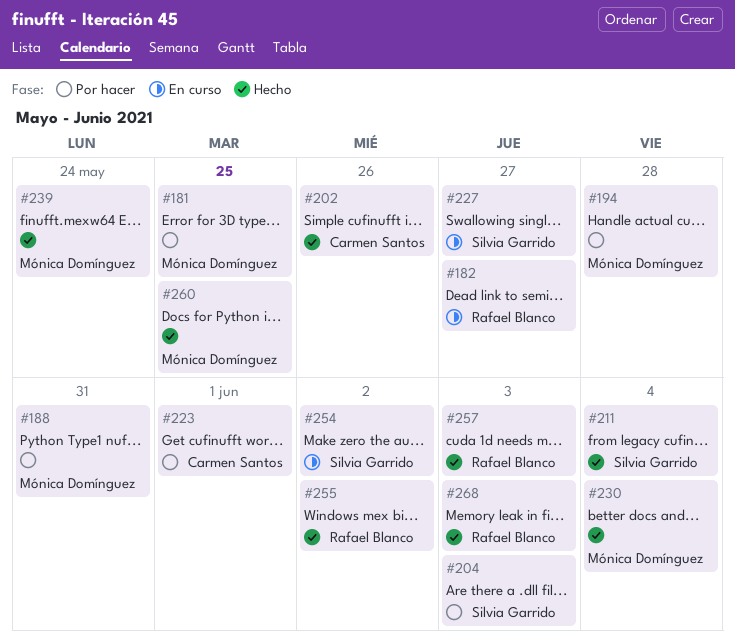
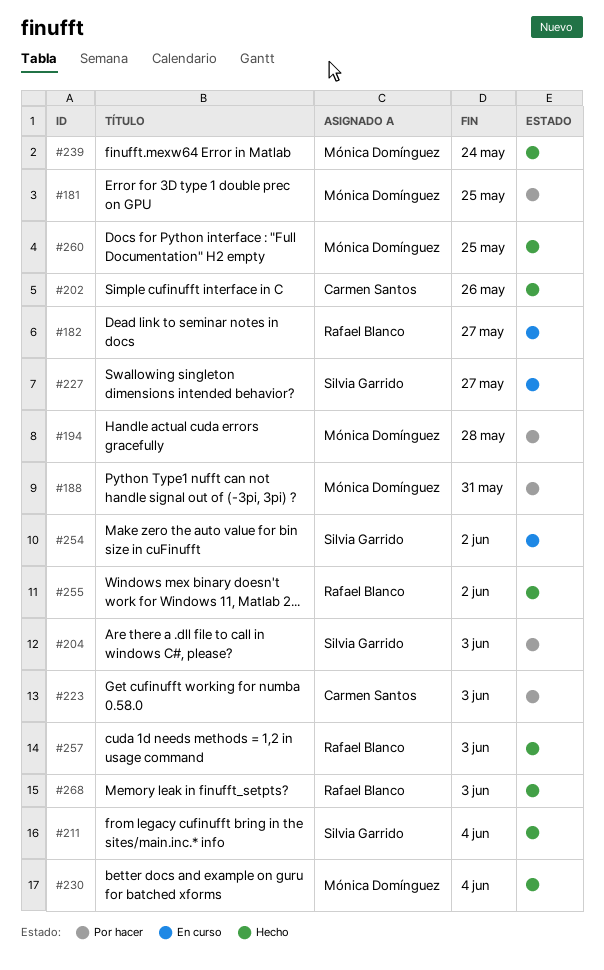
#223, due: Jun 1 -> Jun 3

